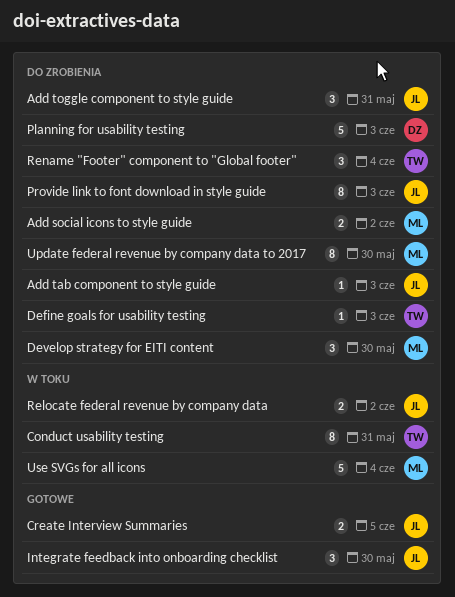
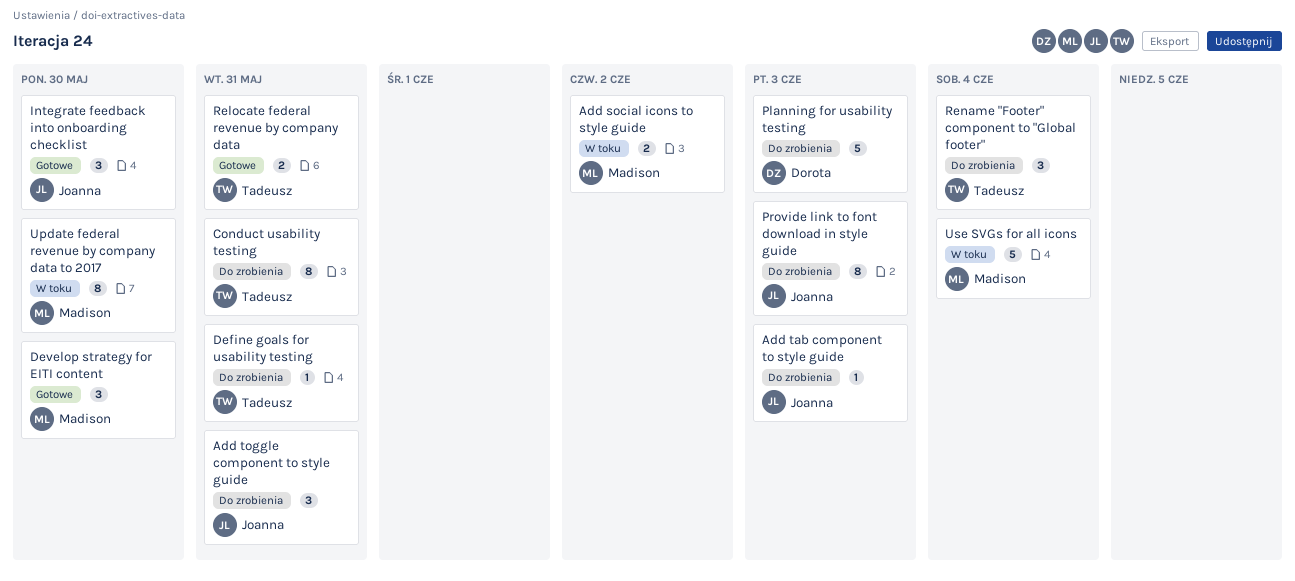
Add social icons to style guide, status: Do zrobienia -> W toku
Conduct usability testing, status: W toku -> Do zrobienia
Create Interview Summaries: present -> none
Define goals for usability testing, due: Jun 3 -> May 31
Develop strategy for EITI content, status: Do zrobienia -> Gotowe
Relocate federal revenue by company data, status: W toku -> Gotowe
Relocate federal revenue by company data, owner: Joanna -> Tadeusz
Relocate federal revenue by company data, due: Jun 2 -> May 31
Update federal revenue by company data to 2017, status: Do zrobienia -> W toku

